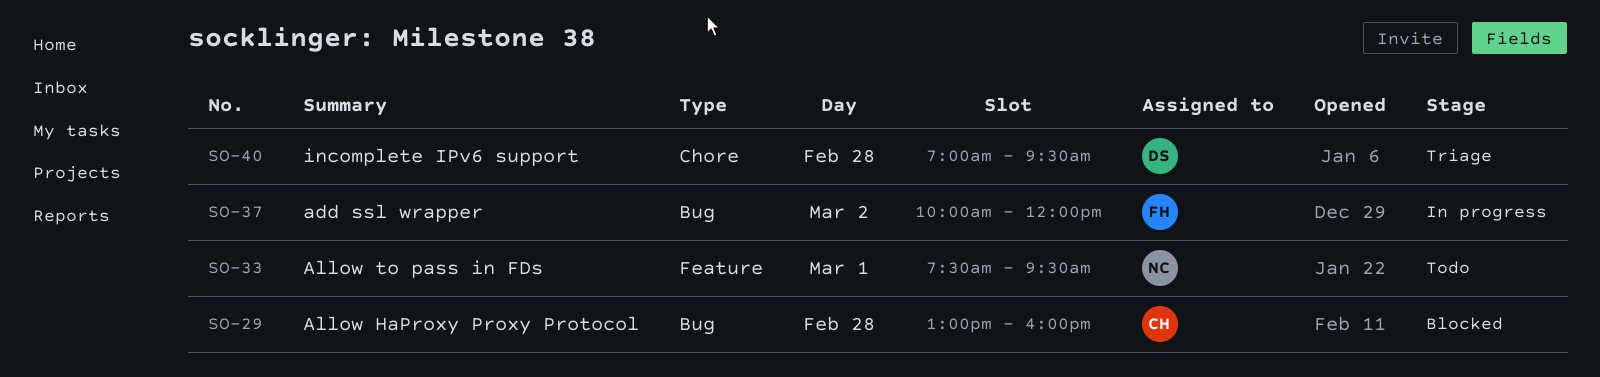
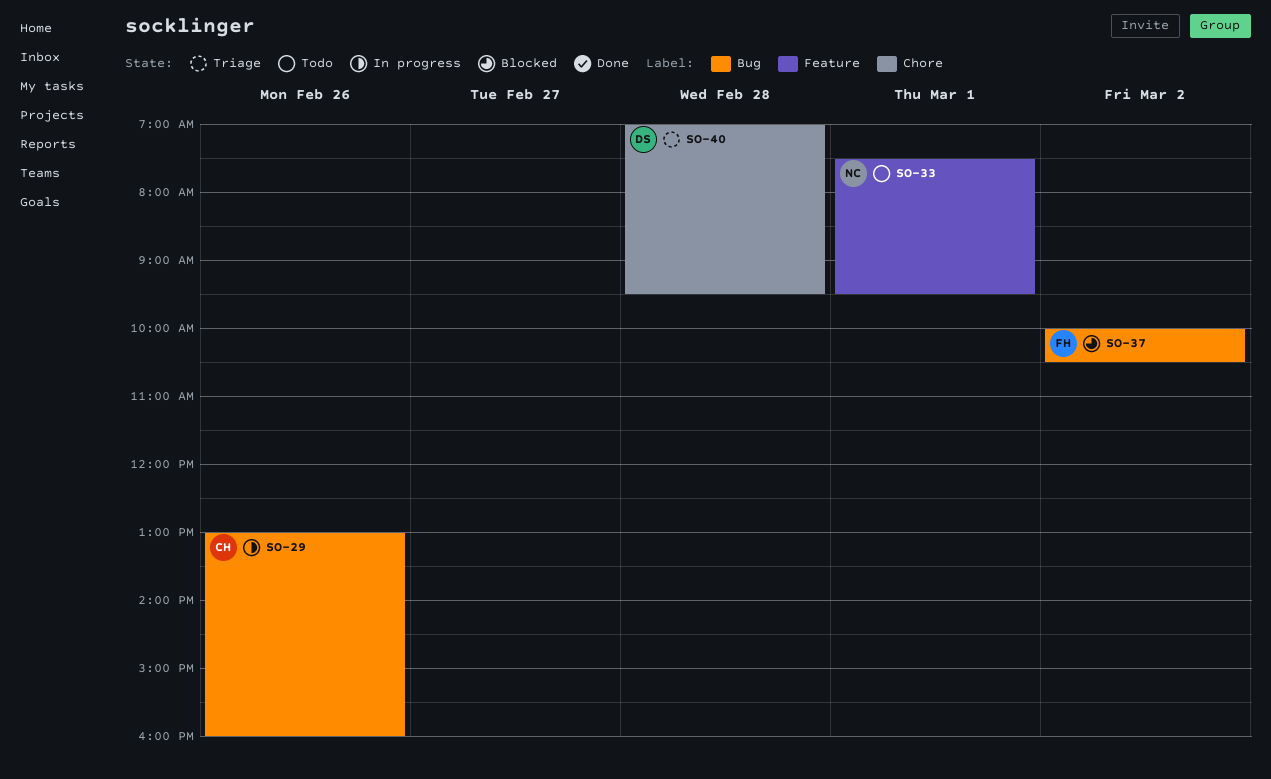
SO-29, status: Blocked -> In progress
SO-29, day: Feb 28 -> Feb 26
SO-37, status: In progress -> Blocked
SO-37, ends: 12:00 -> 10:30

